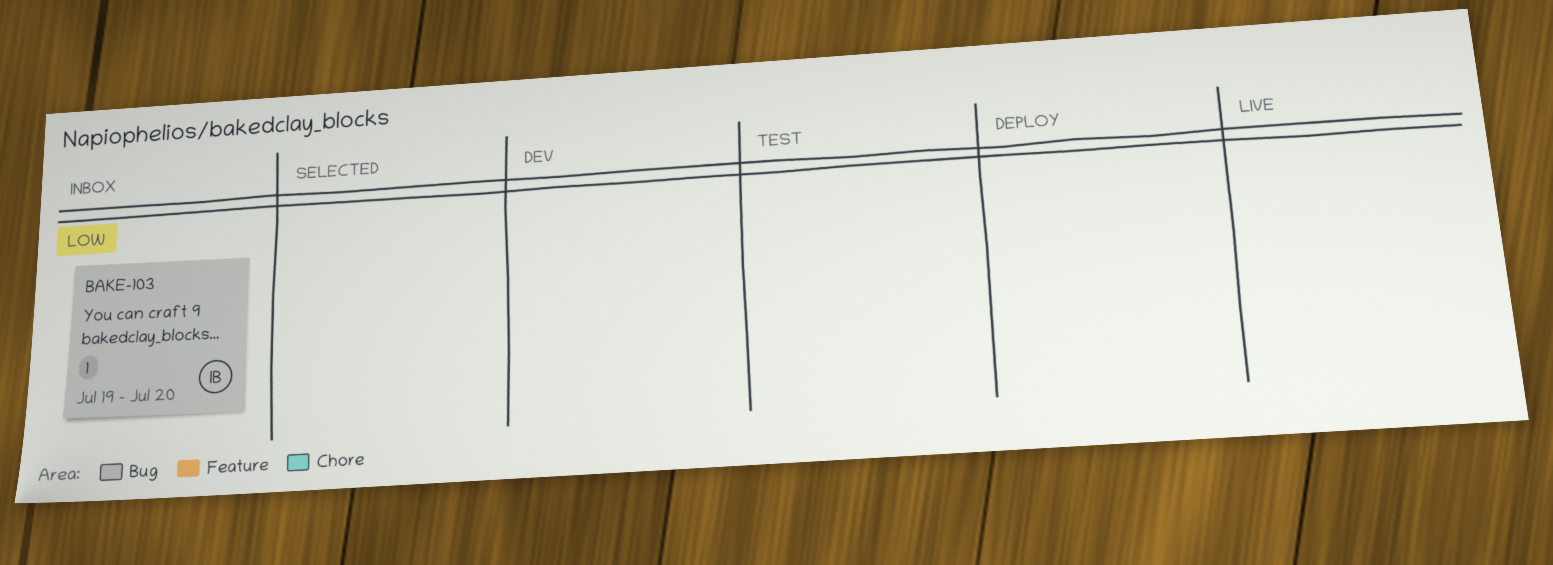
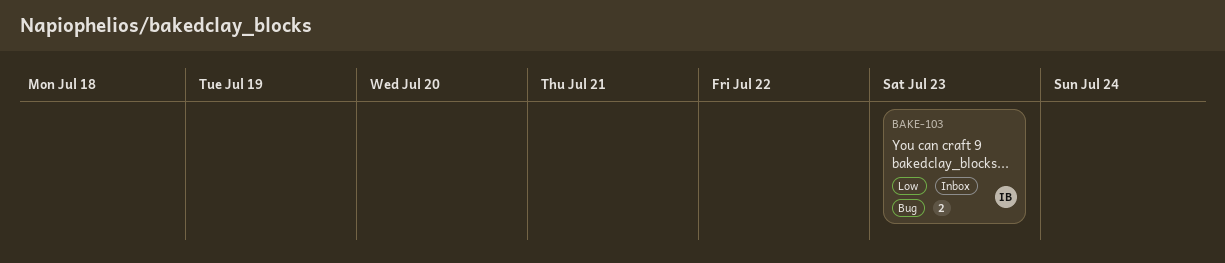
BAKE-103, estimate: 1 -> 2
BAKE-103, due: Jul 20 -> Jul 23

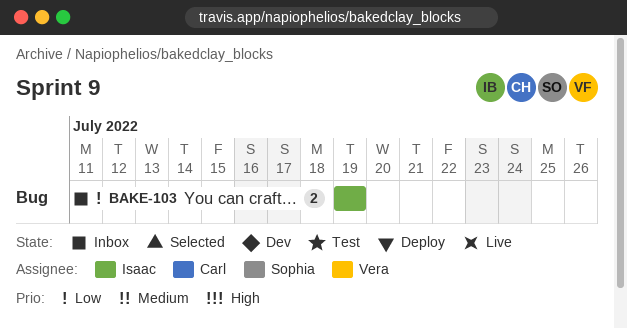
BAKE-103, due: Jul 23 -> Jul 19

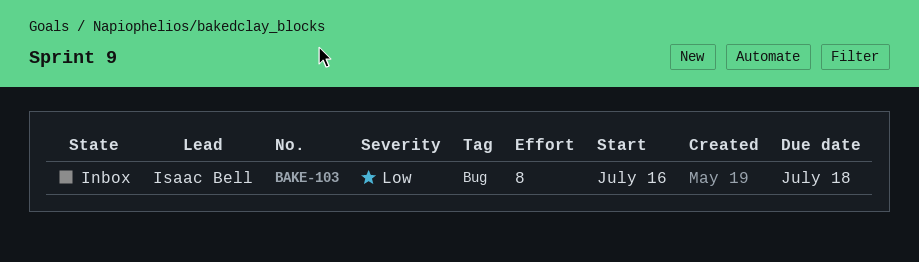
BAKE-103, estimate: 2 -> 8
BAKE-103, start: Jul 19 -> Jul 16
BAKE-103, due: Jul 19 -> Jul 18

